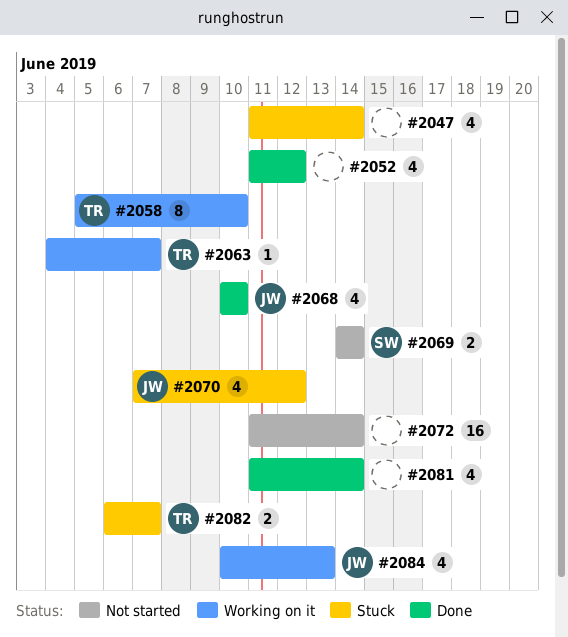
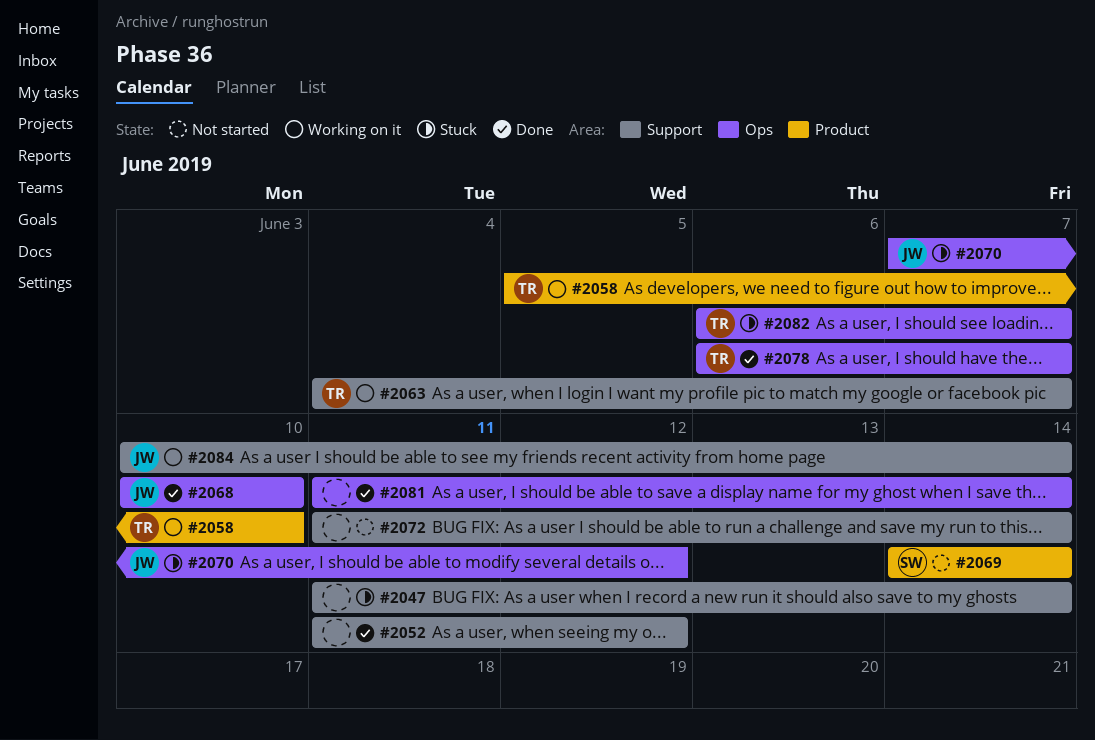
#2078: none -> present
#2084, due: Jun 13 -> Jun 14

